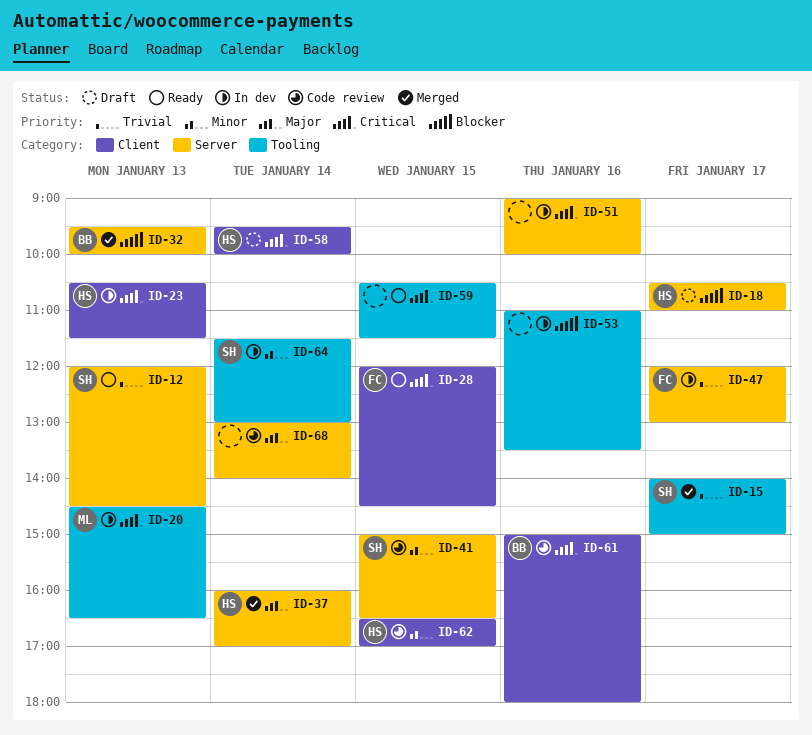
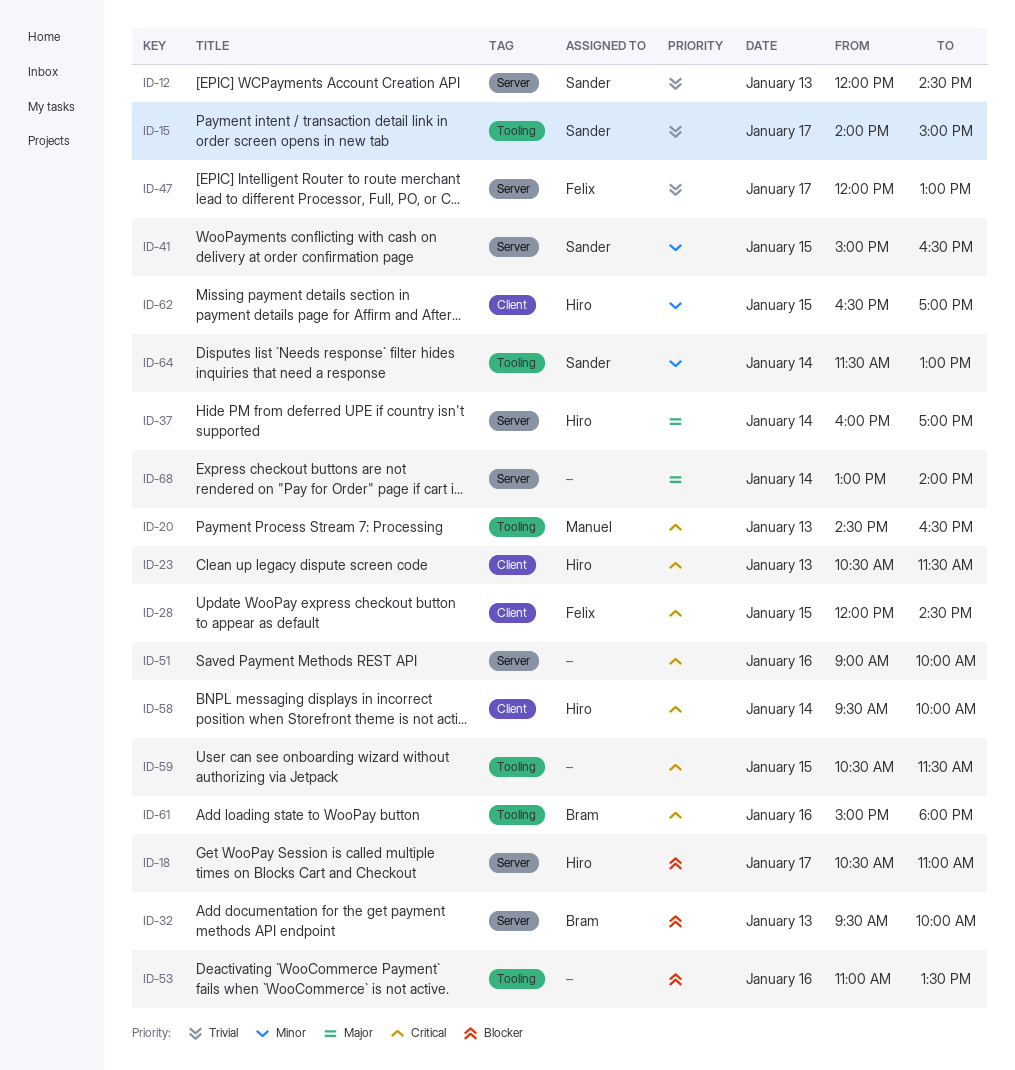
ID-61, label: Client -> Tooling

